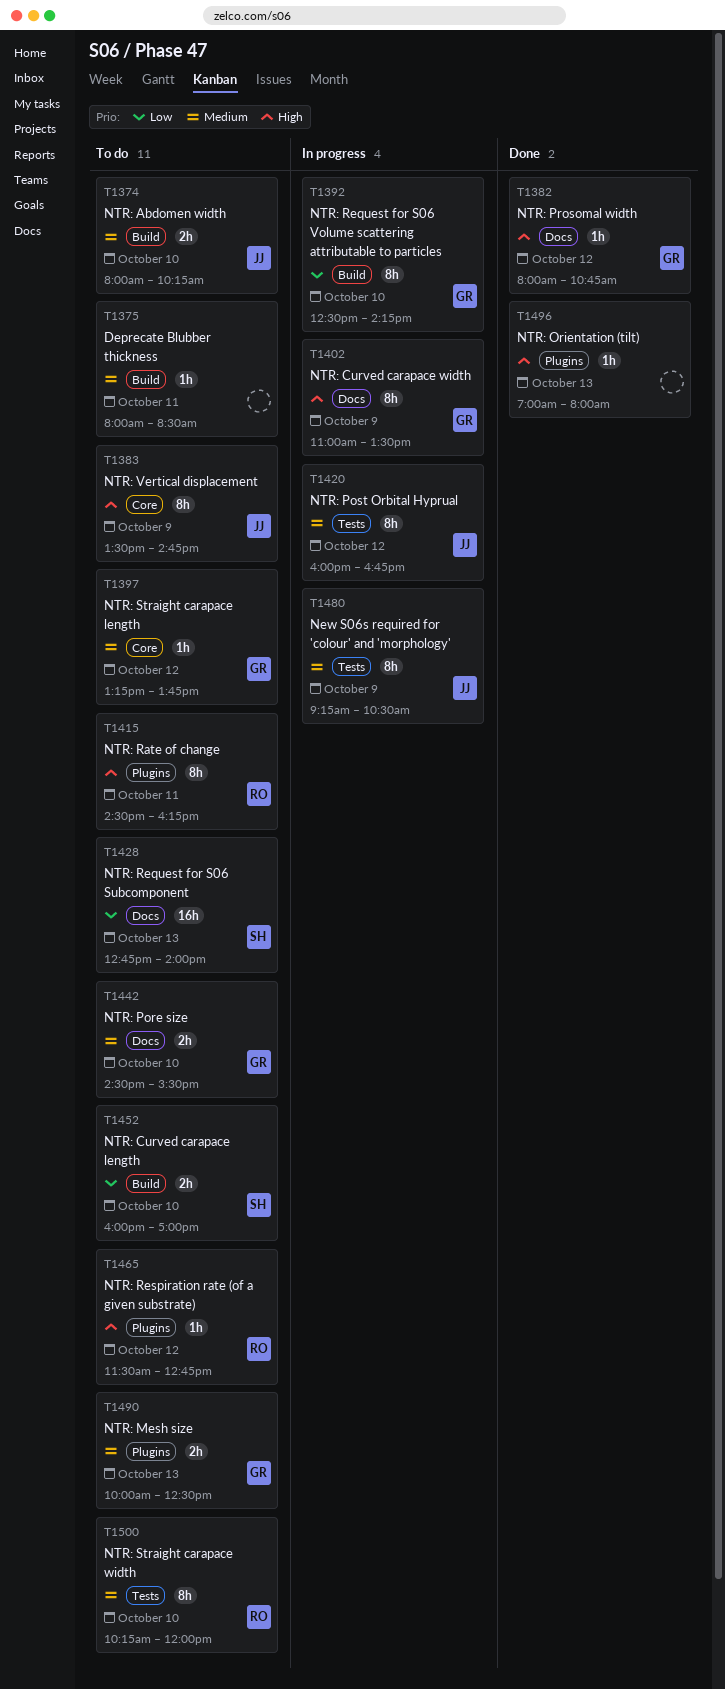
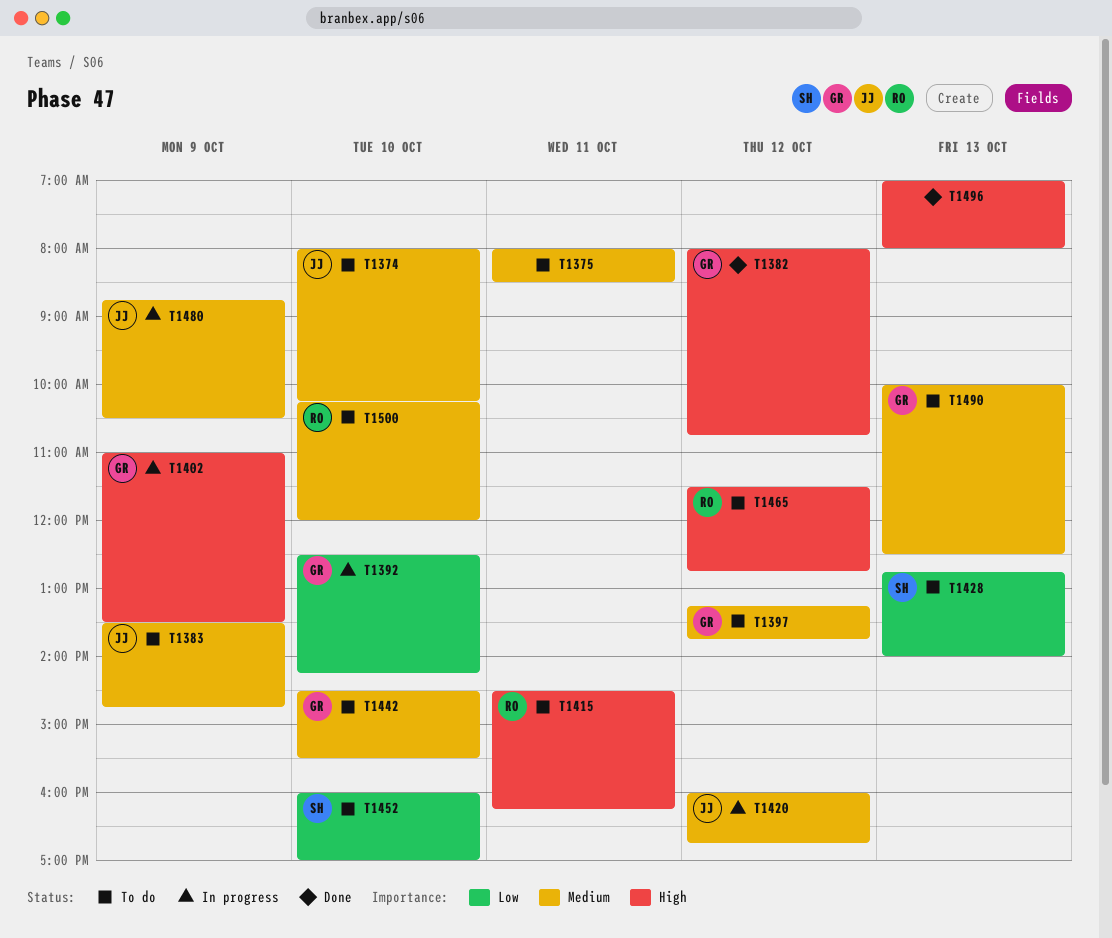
T1383, priority: High -> Medium
T1480, begins: 09:15 -> 08:45

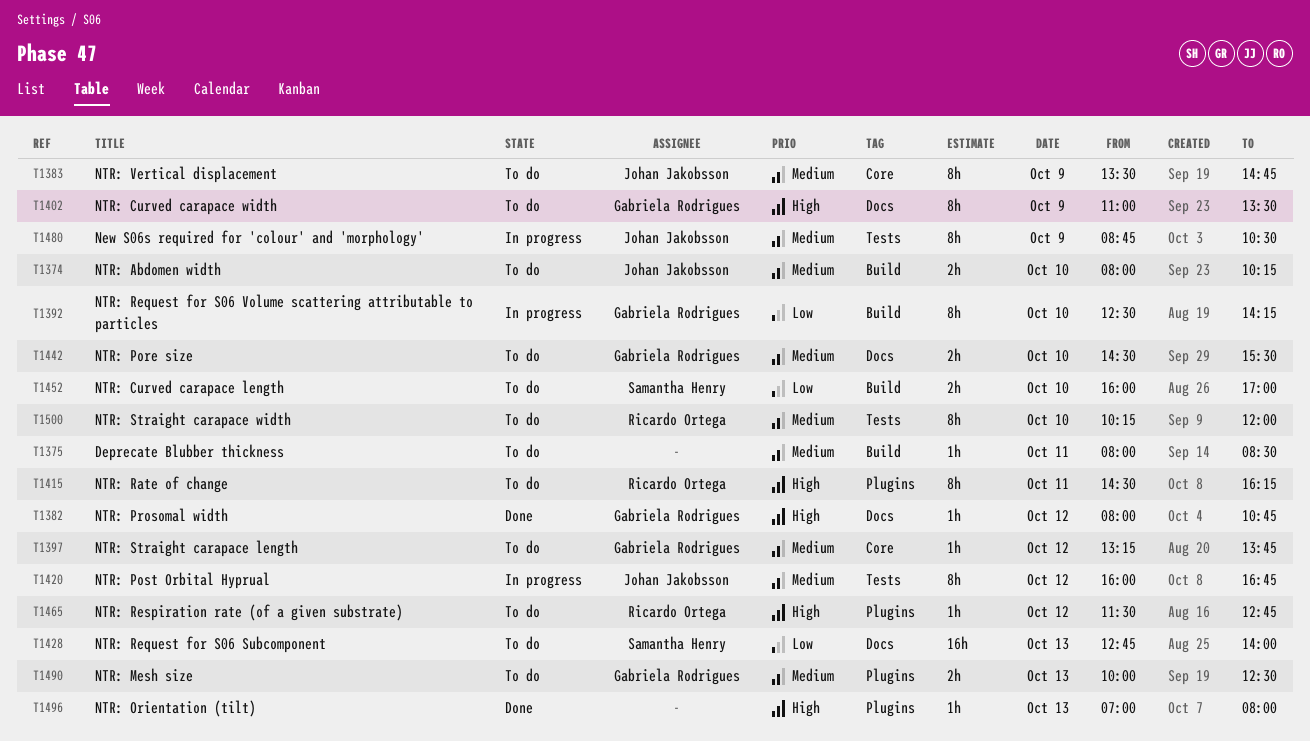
T1402, status: In progress -> To do

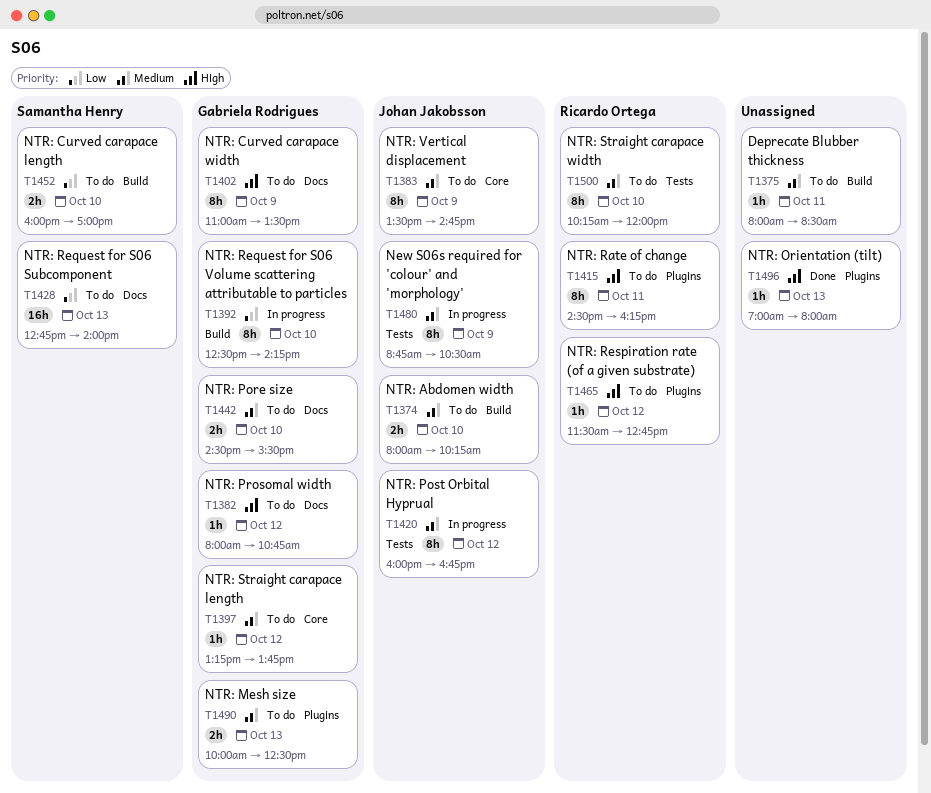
T1382, status: Done -> To do

